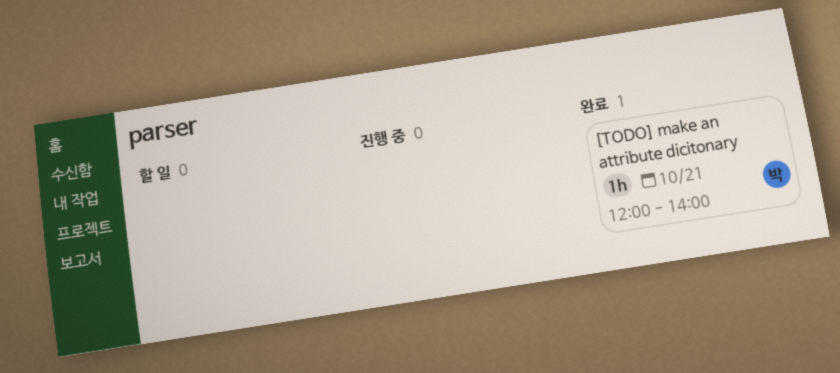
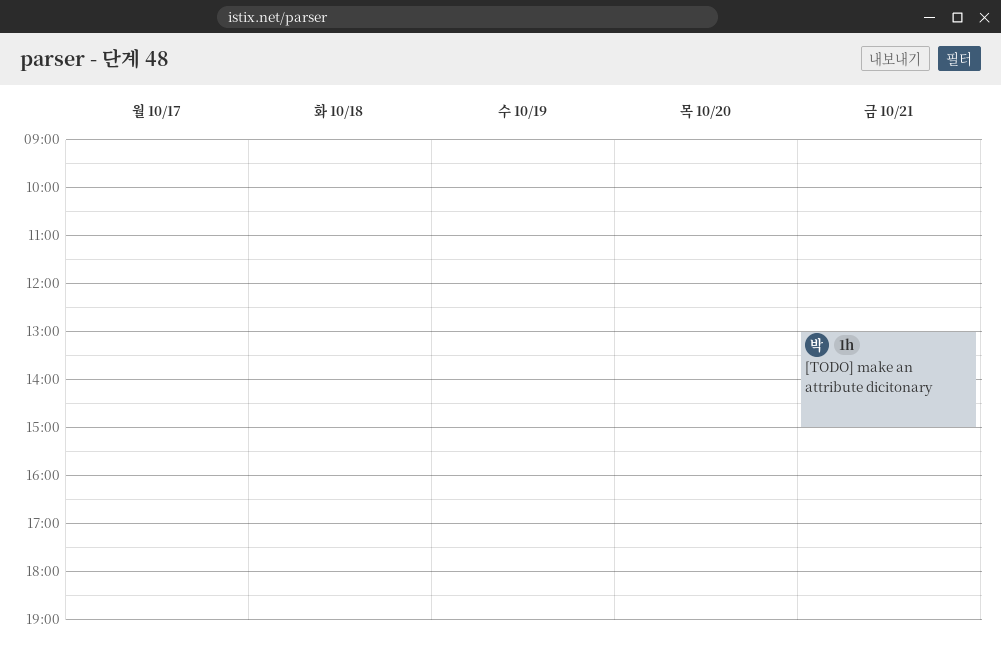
[TODO] make an attribute dicitonary, begins: 12:00 -> 13:00
[TODO] make an attribute dicitonary, ends: 14:00 -> 15:00

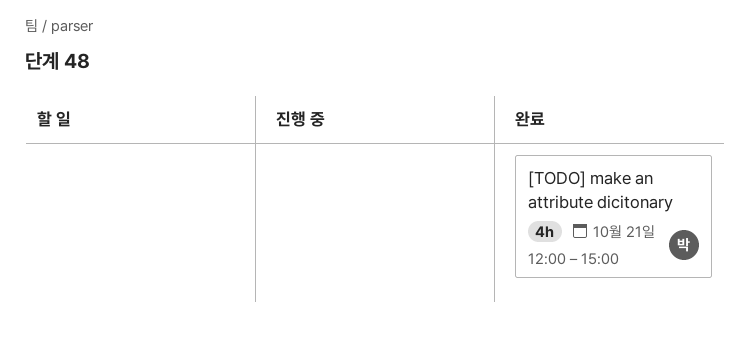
[TODO] make an attribute dicitonary, estimate: 1h -> 4h
[TODO] make an attribute dicitonary, begins: 13:00 -> 12:00

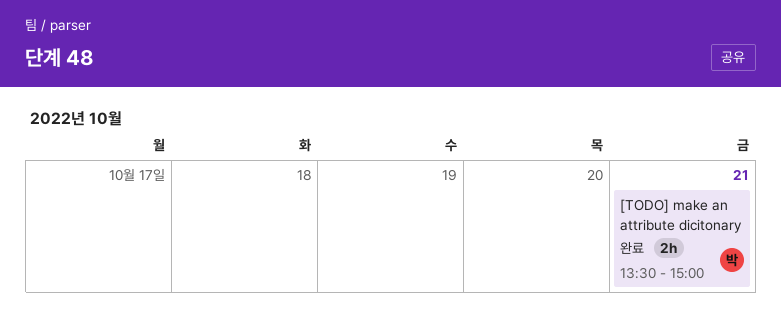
[TODO] make an attribute dicitonary, estimate: 4h -> 2h
[TODO] make an attribute dicitonary, begins: 12:00 -> 13:30

